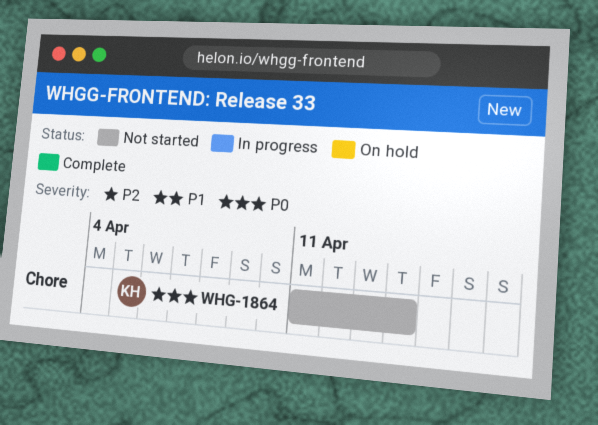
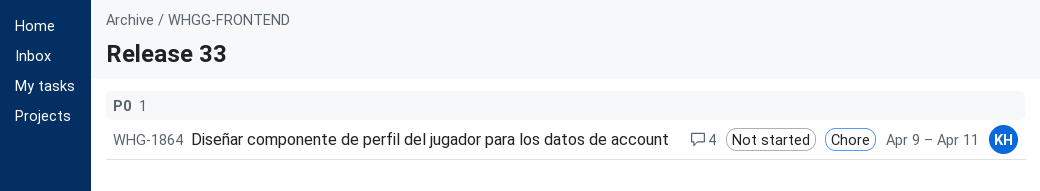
WHG-1864, start: Apr 11 -> Apr 9
WHG-1864, due: Apr 14 -> Apr 11

